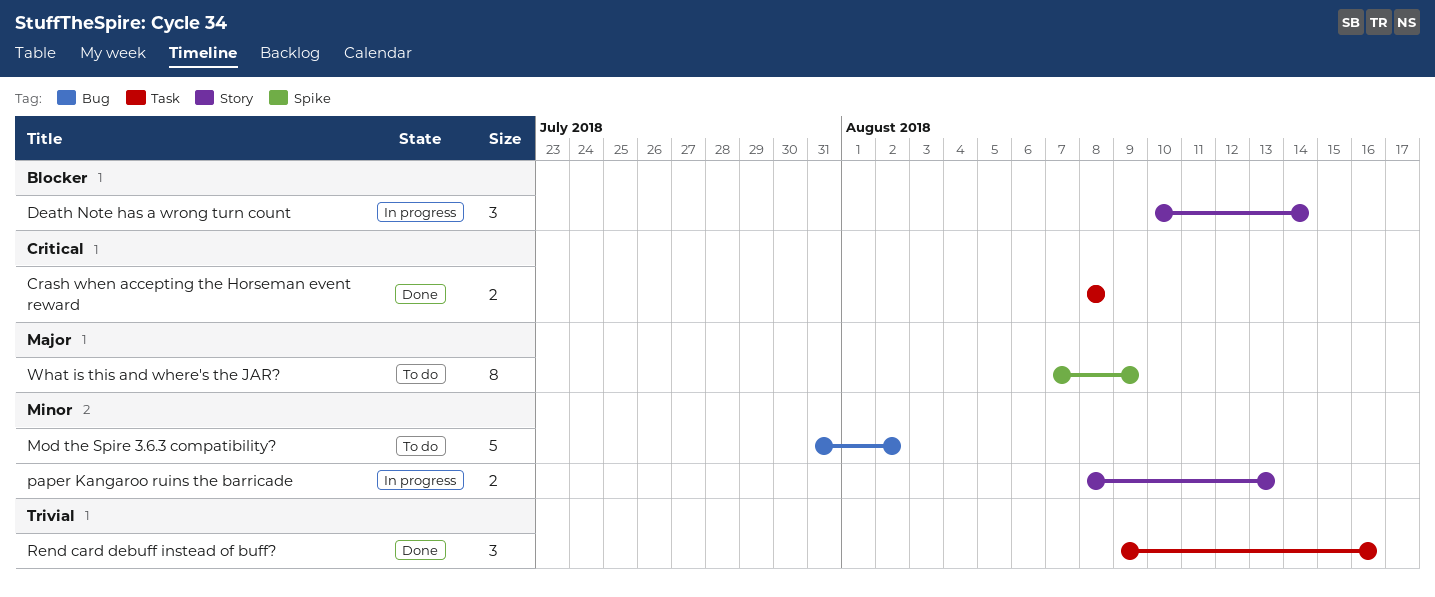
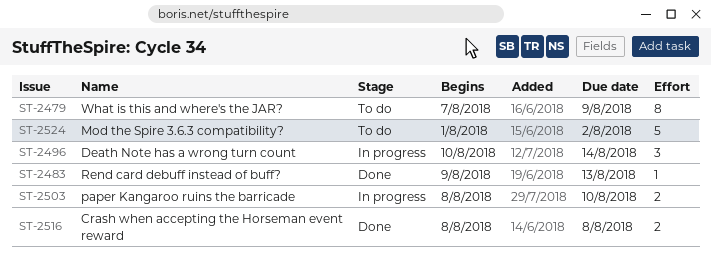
Mod the Spire 3.6.3 compatibility?, start: Jul 31 -> Aug 1
paper Kangaroo ruins the barricade, due: Aug 13 -> Aug 10
Rend card debuff instead of buff?, estimate: 3 -> 1
Rend card debuff instead of buff?, due: Aug 16 -> Aug 13

